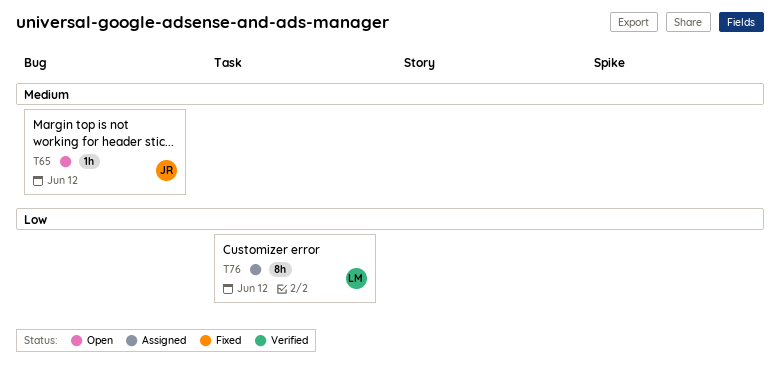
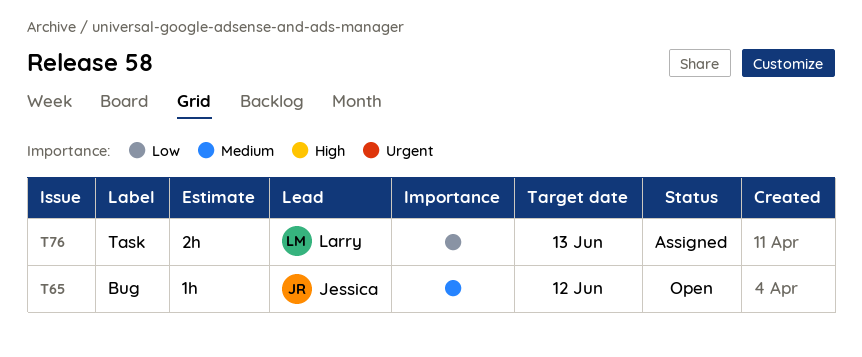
T76, estimate: 8h -> 2h
T76, due: Jun 12 -> Jun 13

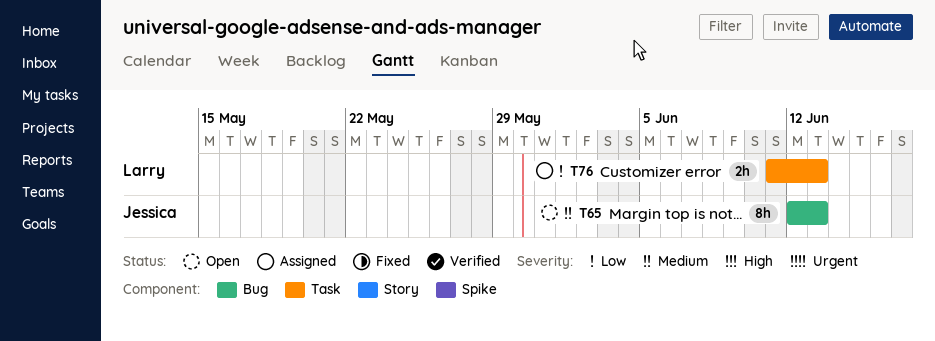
T65, estimate: 1h -> 8h
T65, due: Jun 12 -> Jun 13

